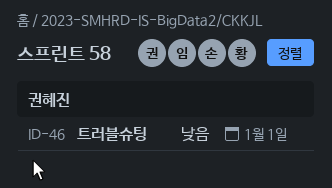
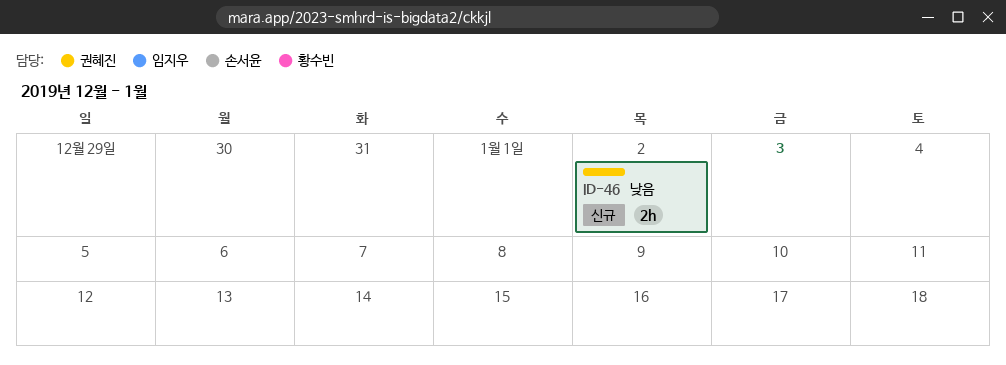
ID-46, due: Jan 1 -> Jan 2

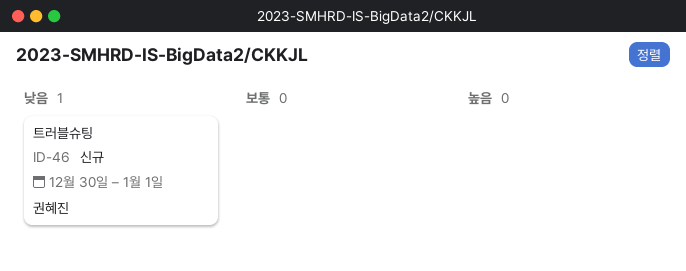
ID-46, due: Jan 2 -> Jan 1

